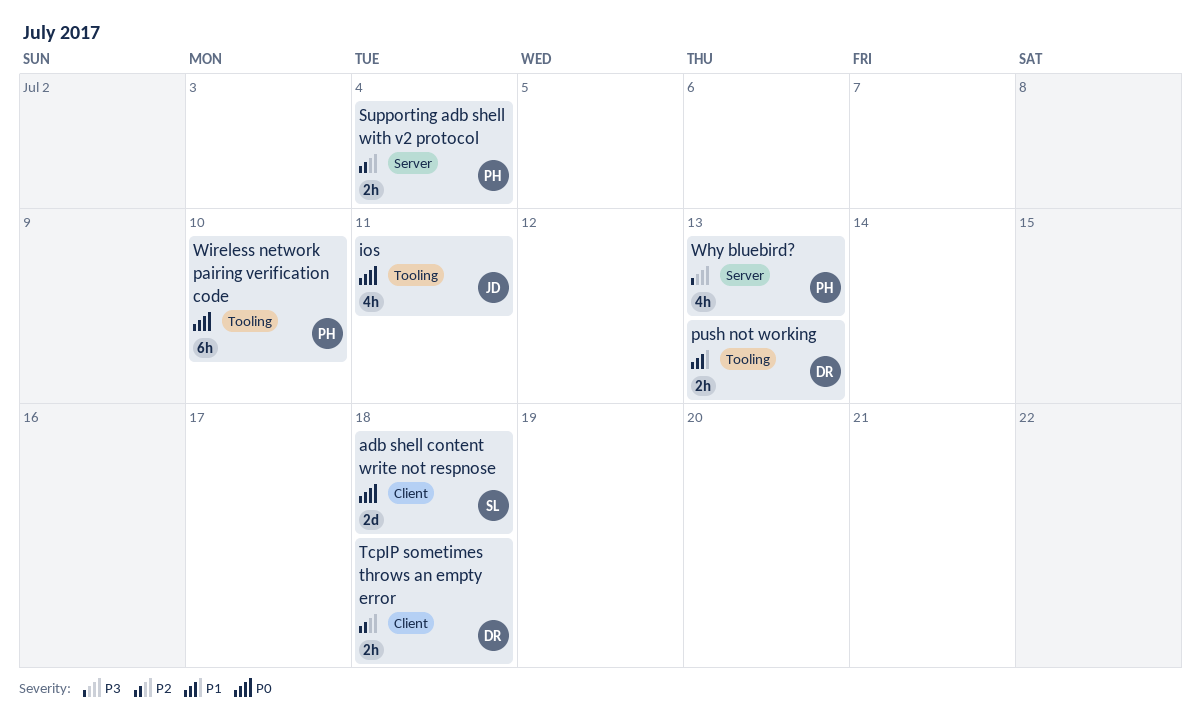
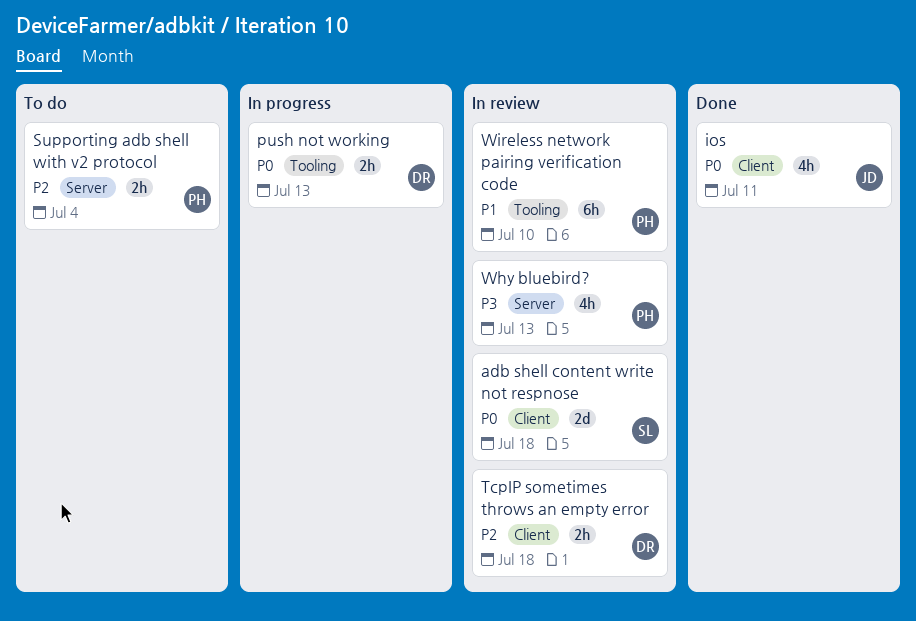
ios, label: Tooling -> Client
push not working, priority: P1 -> P0
Wireless network pairing verification code, priority: P0 -> P1

